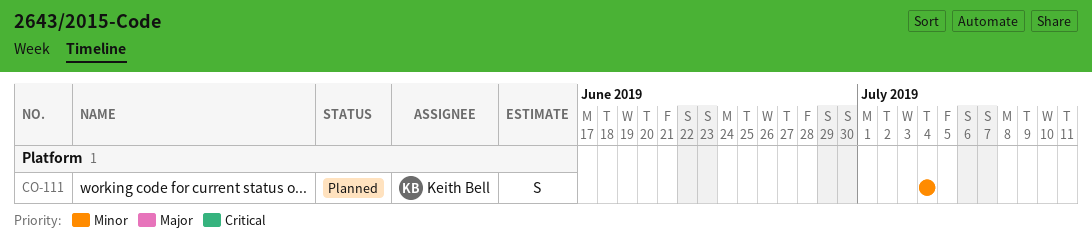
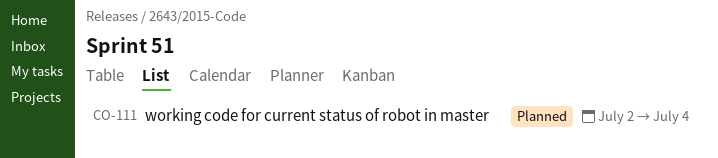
CO-111, start: Jul 4 -> Jul 2

